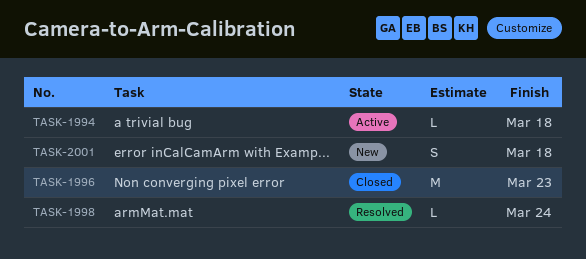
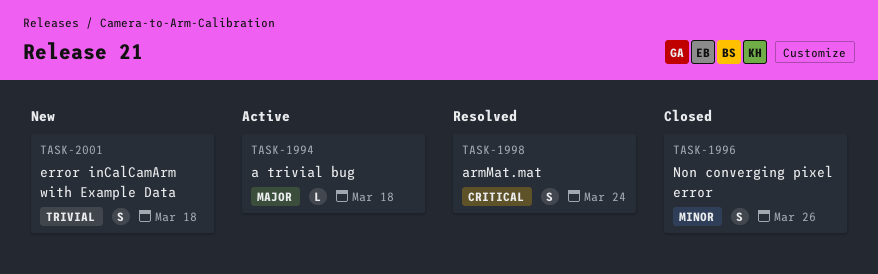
TASK-1996, estimate: M -> S
TASK-1996, due: Mar 23 -> Mar 26
TASK-1998, estimate: L -> S

